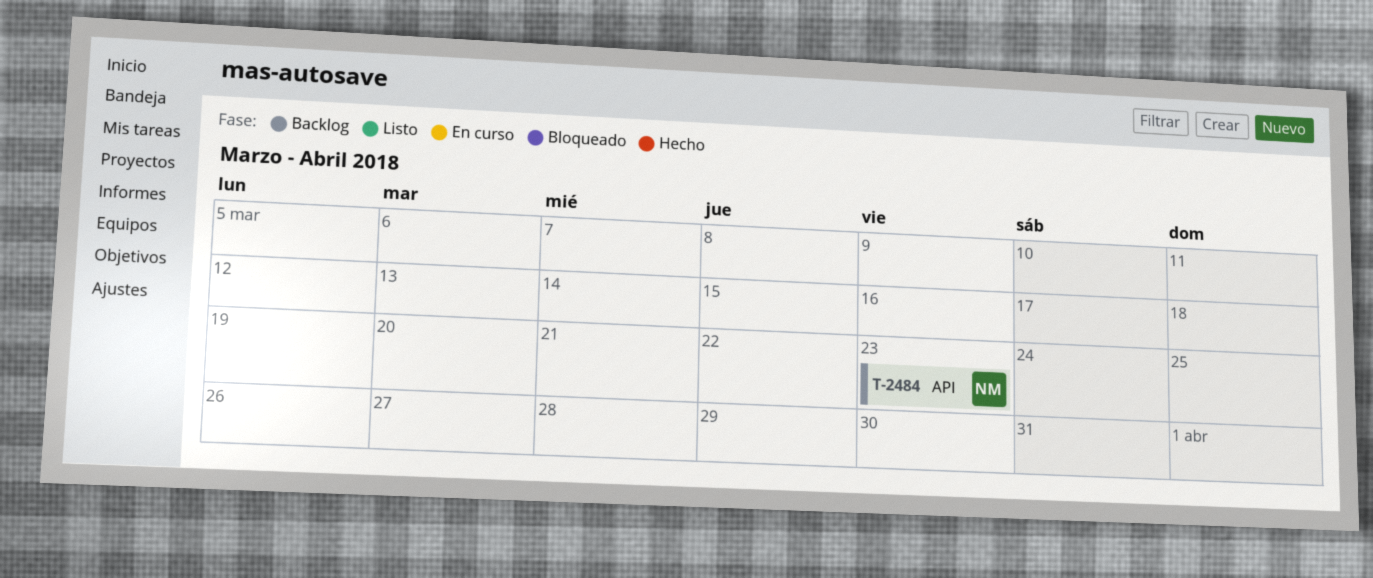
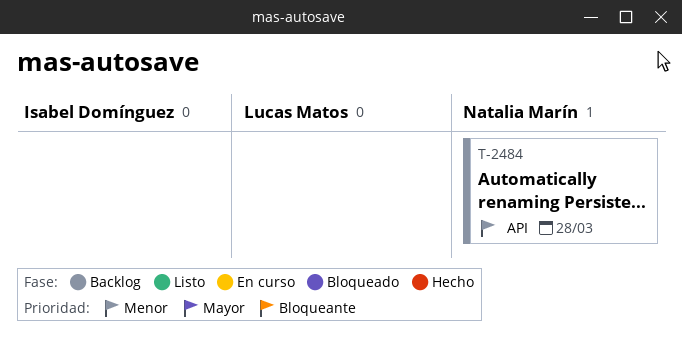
T-2484, due: Mar 23 -> Mar 28

